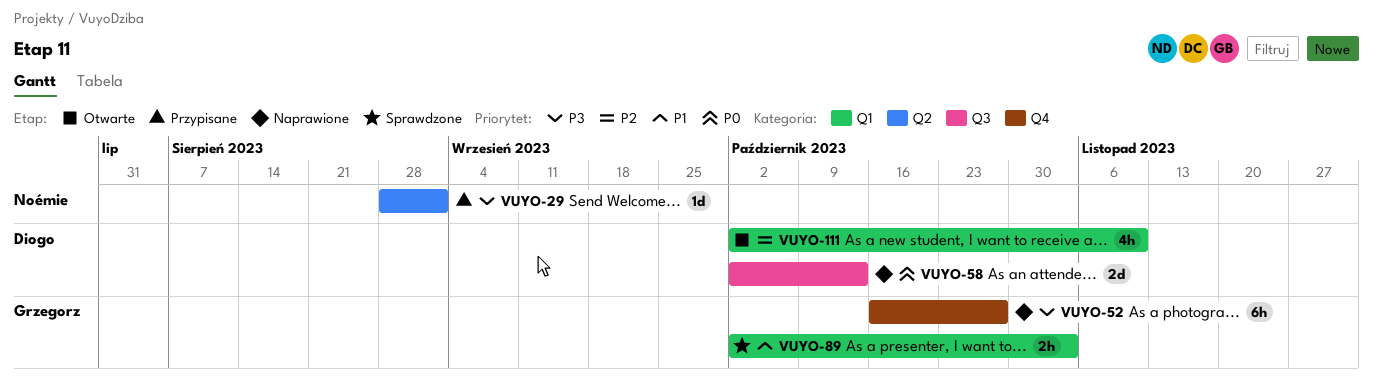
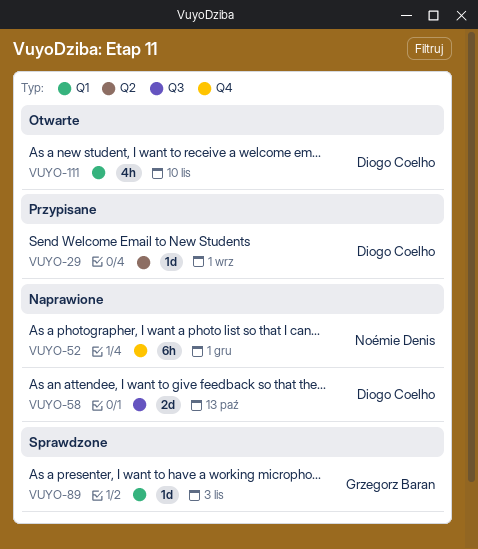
VUYO-29, owner: Noémie Denis -> Diogo Coelho
VUYO-52, owner: Grzegorz Baran -> Noémie Denis
VUYO-52, due: Oct 27 -> Dec 1
VUYO-89, estimate: 2h -> 1d

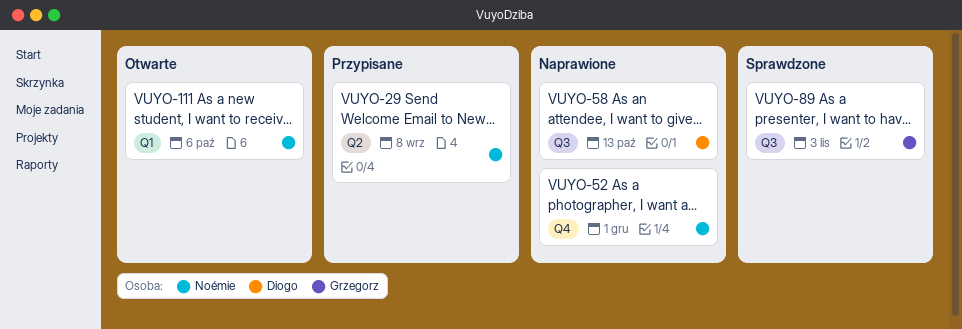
VUYO-29, owner: Diogo Coelho -> Noémie Denis
VUYO-29, due: Sep 1 -> Sep 8
VUYO-89, label: Q1 -> Q3
VUYO-111, owner: Diogo Coelho -> Noémie Denis
VUYO-111, due: Nov 10 -> Oct 6

